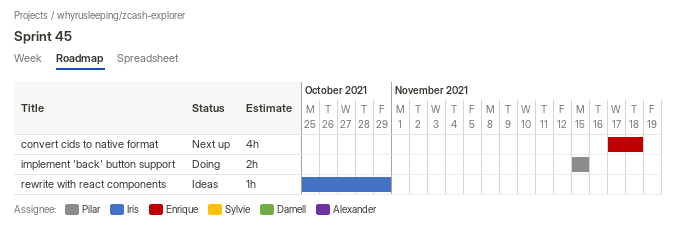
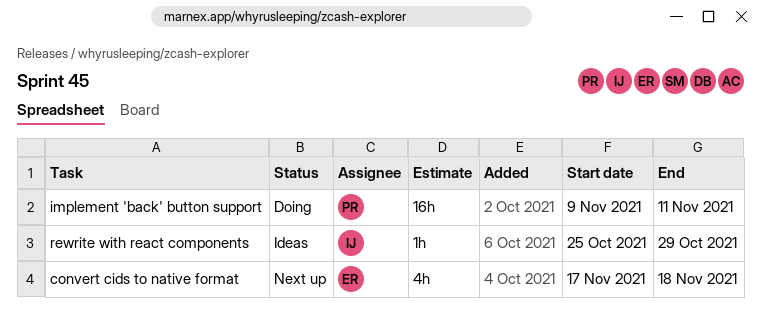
implement 'back' button support, estimate: 2h -> 16h
implement 'back' button support, start: Nov 15 -> Nov 9
implement 'back' button support, due: Nov 15 -> Nov 11

